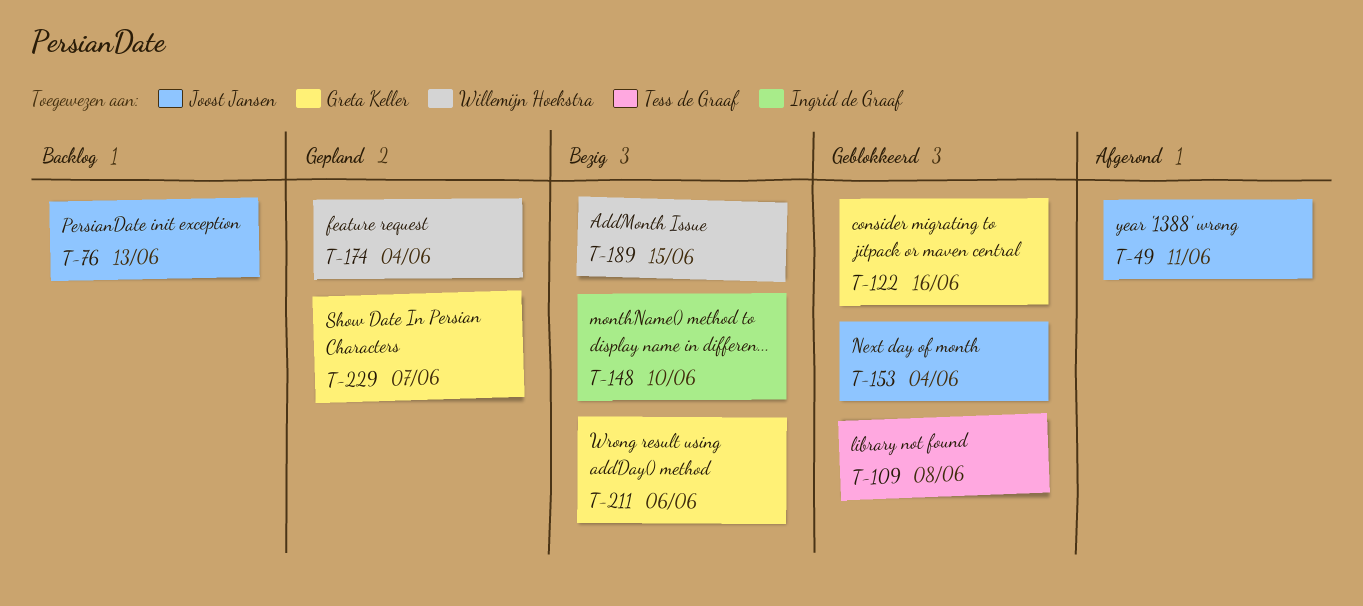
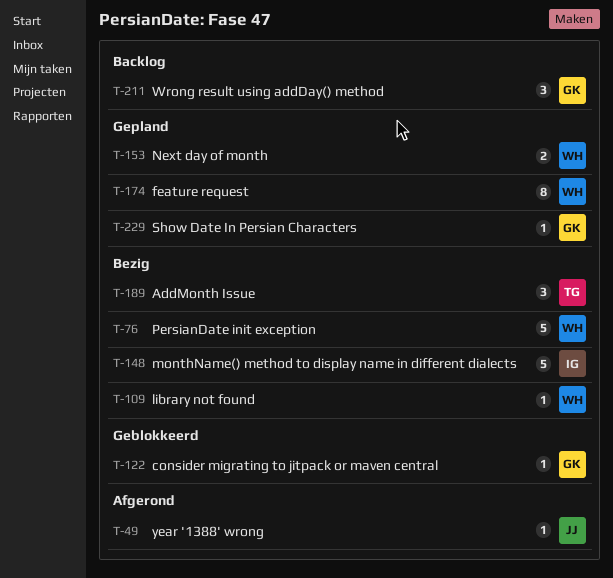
T-76, status: Backlog -> Bezig
T-76, owner: Joost Jansen -> Willemijn Hoekstra
T-109, status: Geblokkeerd -> Bezig
T-109, owner: Tess de Graaf -> Willemijn Hoekstra
T-153, status: Geblokkeerd -> Gepland
T-153, owner: Joost Jansen -> Willemijn Hoekstra
T-189, owner: Willemijn Hoekstra -> Tess de Graaf
T-211, status: Bezig -> Backlog

